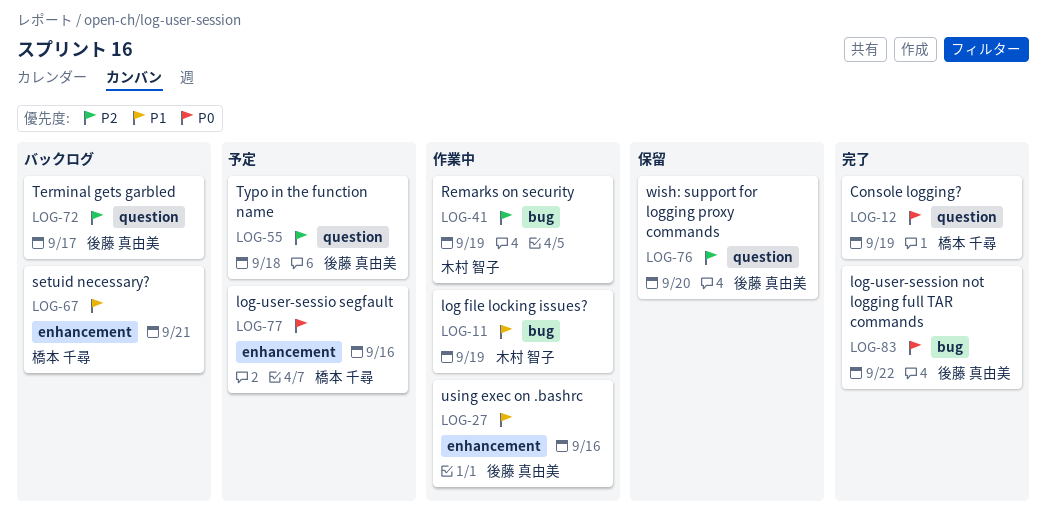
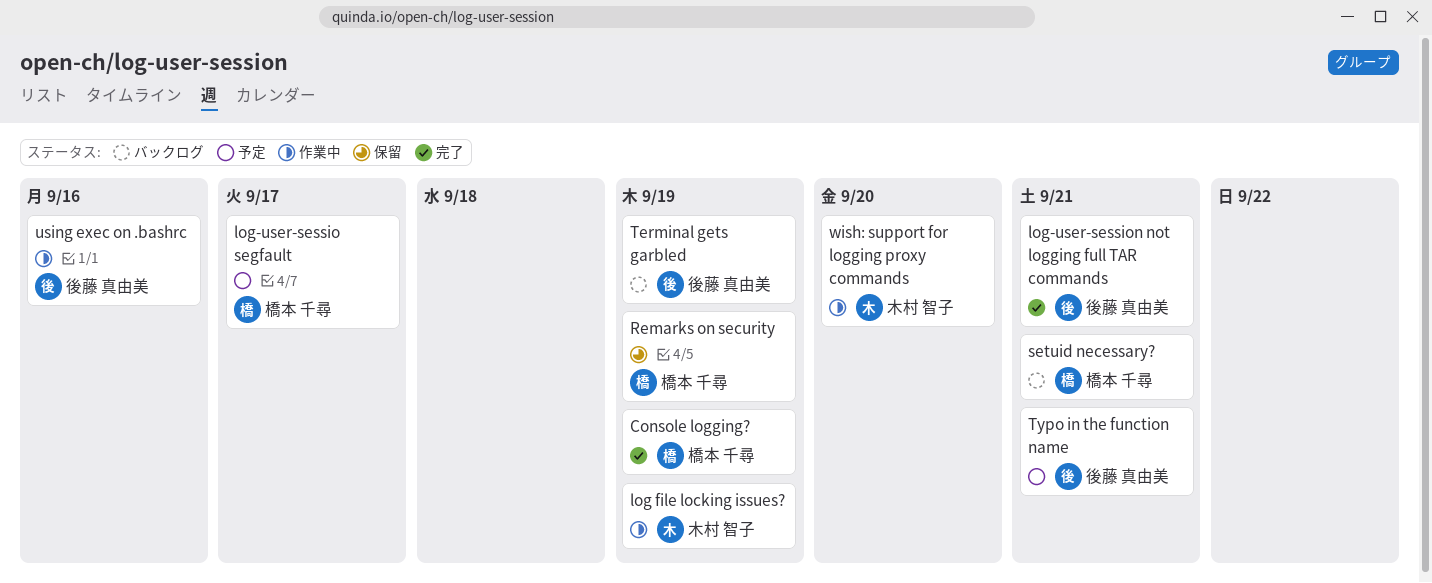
log-user-sessio segfault, due: Sep 16 -> Sep 17
log-user-session not logging full TAR commands, due: Sep 22 -> Sep 21
Remarks on security, status: 作業中 -> 保留
Remarks on security, owner: 木村 智子 -> 橋本 千尋
Terminal gets garbled, due: Sep 17 -> Sep 19
Typo in the function name, due: Sep 18 -> Sep 21
wish: support for logging proxy commands, status: 保留 -> 作業中
wish: support for logging proxy commands, owner: 後藤 真由美 -> 木村 智子

